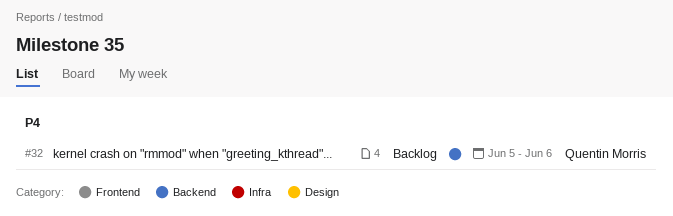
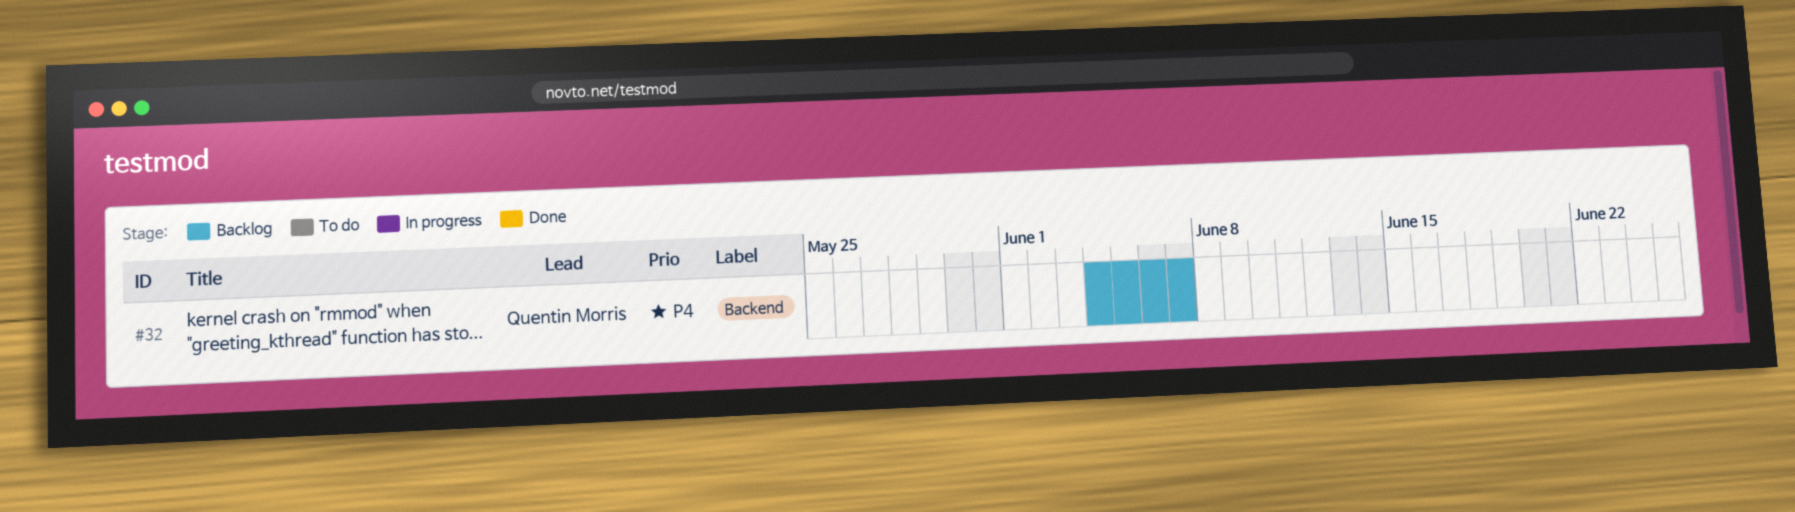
#32, start: Jun 5 -> Jun 4
#32, due: Jun 6 -> Jun 7

